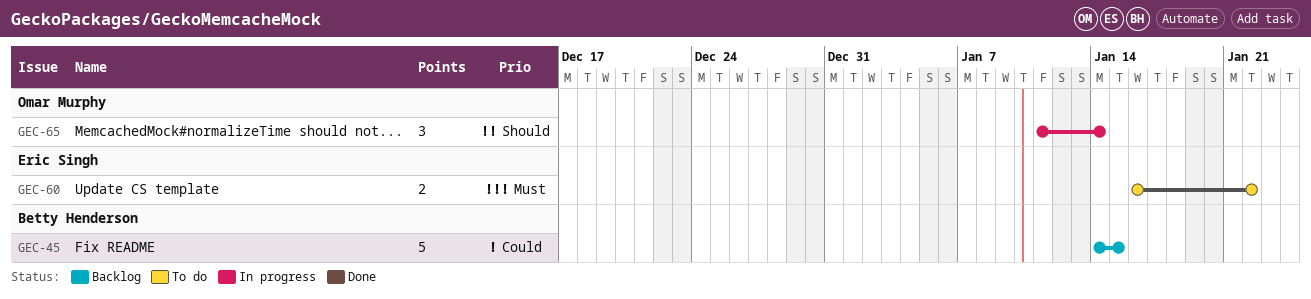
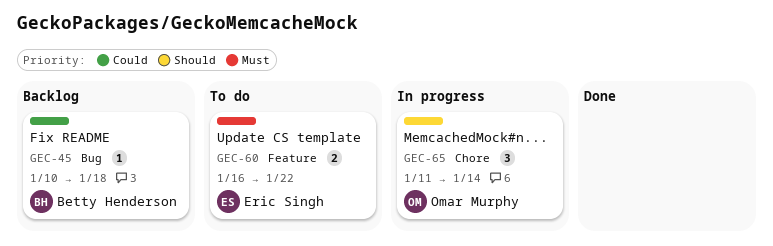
GEC-45, estimate: 5 -> 1
GEC-45, start: Jan 14 -> Jan 10
GEC-45, due: Jan 15 -> Jan 18

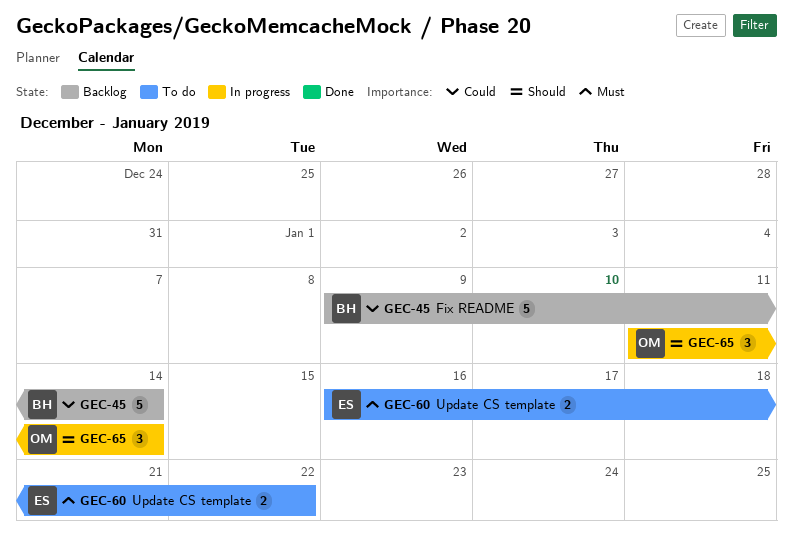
GEC-45, estimate: 1 -> 5
GEC-45, start: Jan 10 -> Jan 9
GEC-45, due: Jan 18 -> Jan 14

